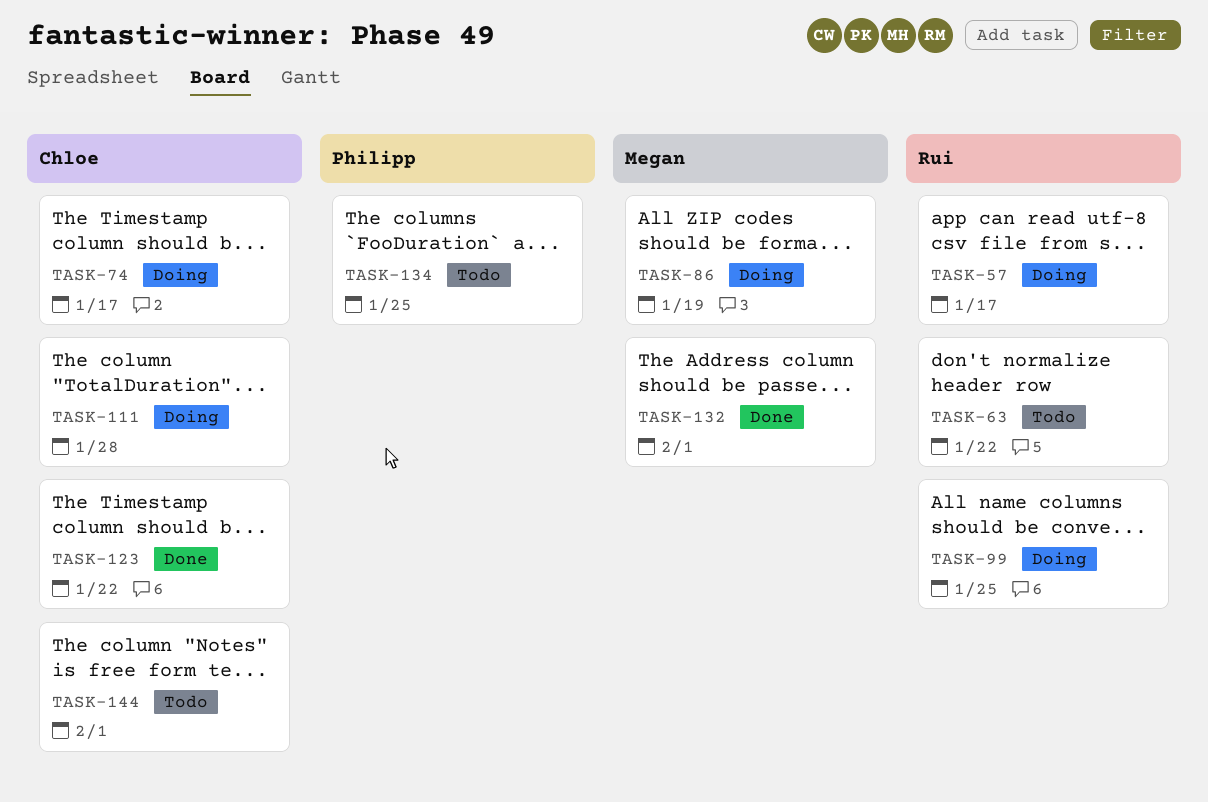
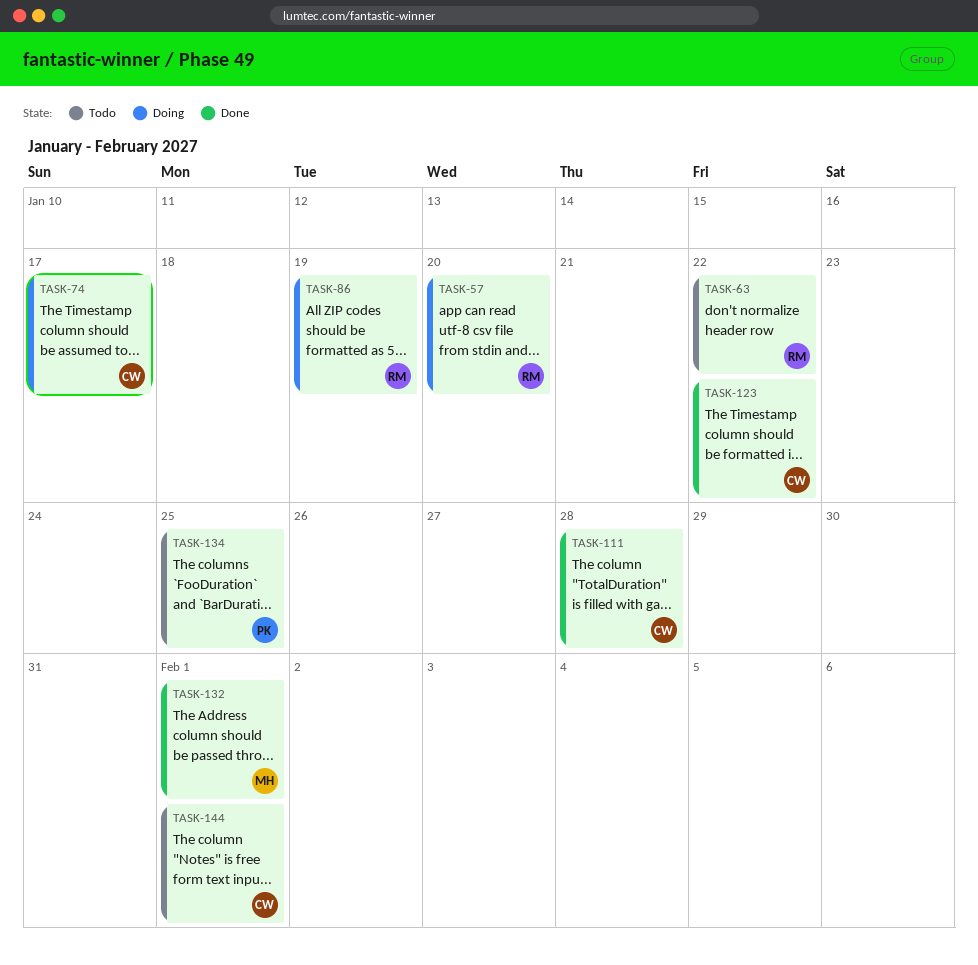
TASK-57, due: Jan 17 -> Jan 20
TASK-86, owner: Megan -> Rui
TASK-99: present -> none
TASK-111, status: Doing -> Done

